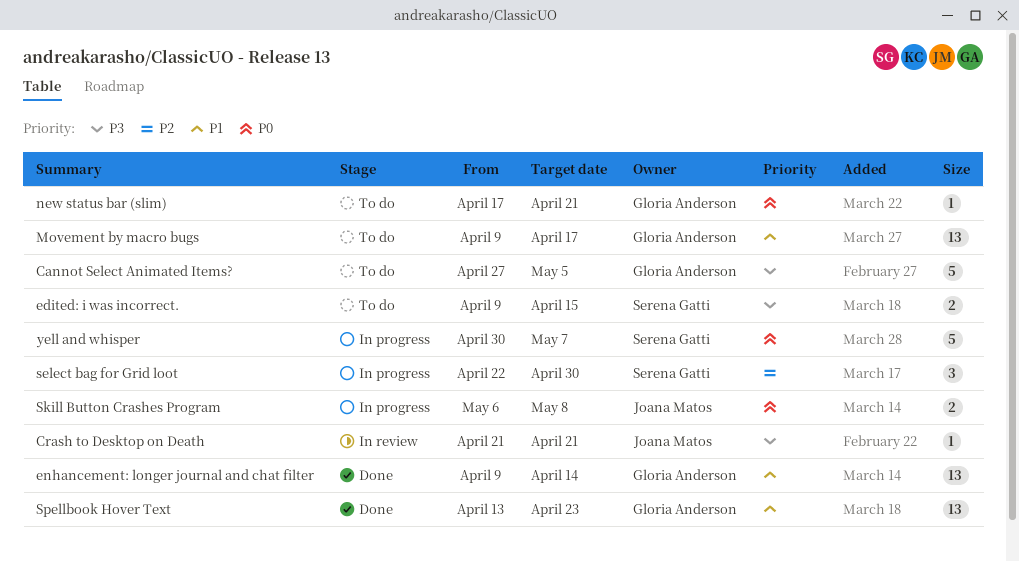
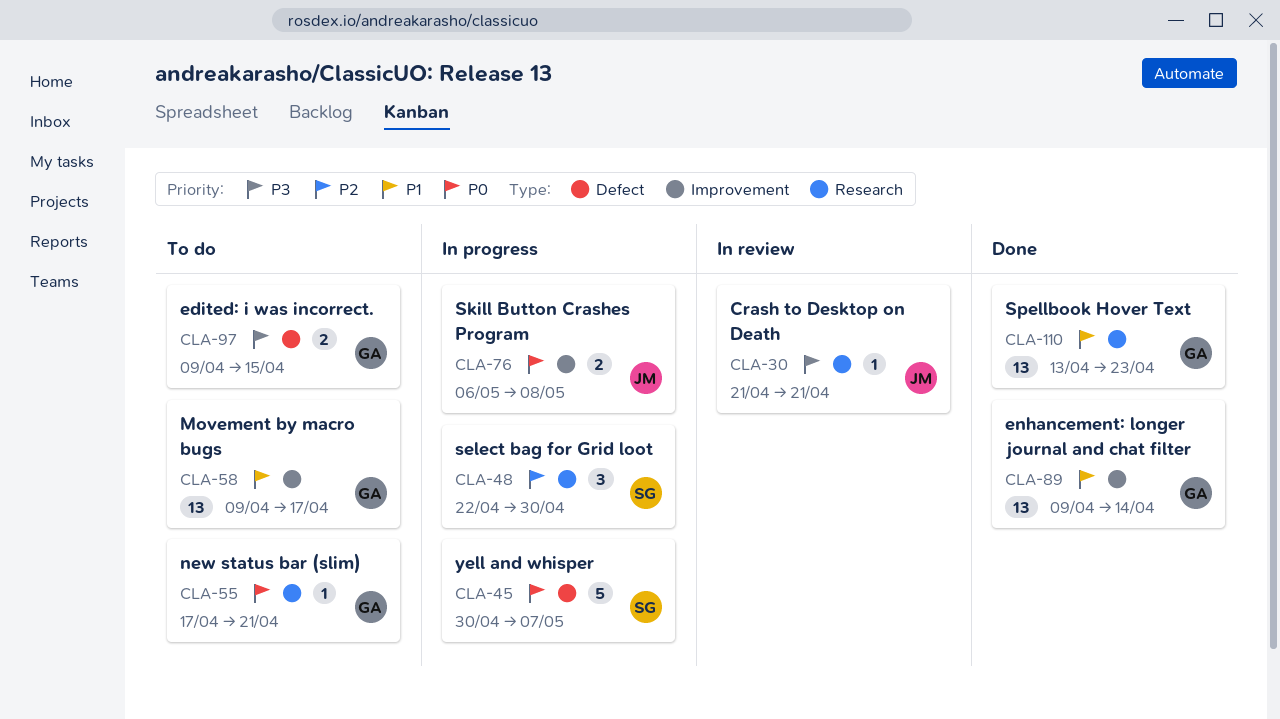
Cannot Select Animated Items?: present -> none
edited: i was incorrect., owner: Serena Gatti -> Gloria Anderson

